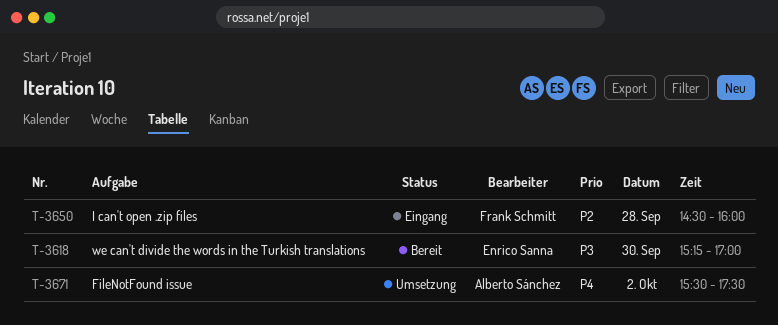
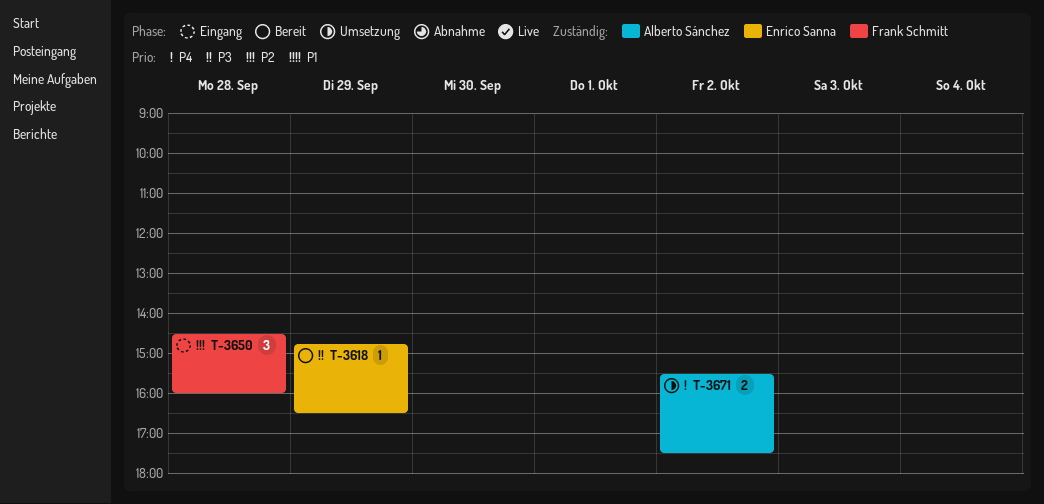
T-3618, day: Sep 30 -> Sep 29
T-3618, begins: 15:15 -> 14:45
T-3618, ends: 17:00 -> 16:30

